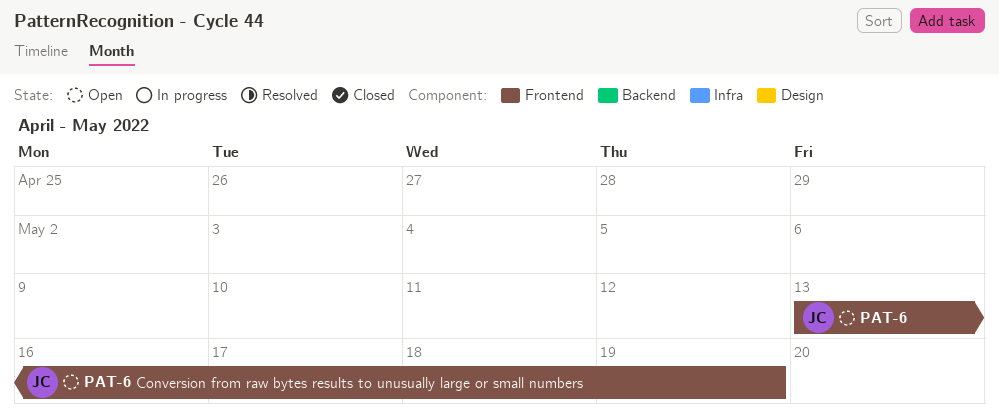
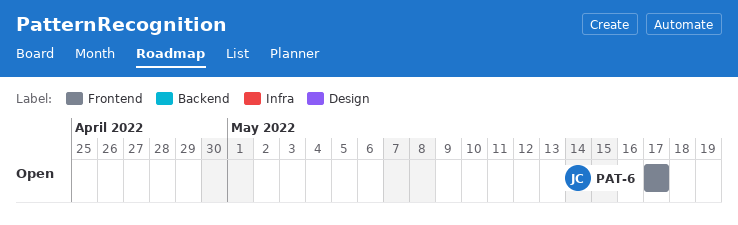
PAT-6, start: May 13 -> May 17
PAT-6, due: May 19 -> May 17

